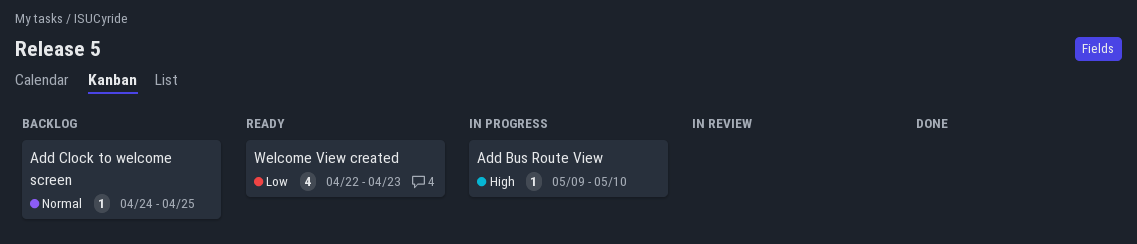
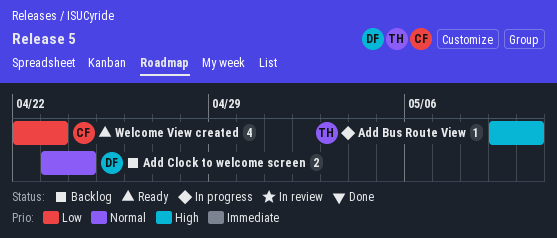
Add Clock to welcome screen, estimate: 1 -> 2
Add Clock to welcome screen, start: Apr 24 -> Apr 23
Add Clock to welcome screen, due: Apr 25 -> Apr 24

